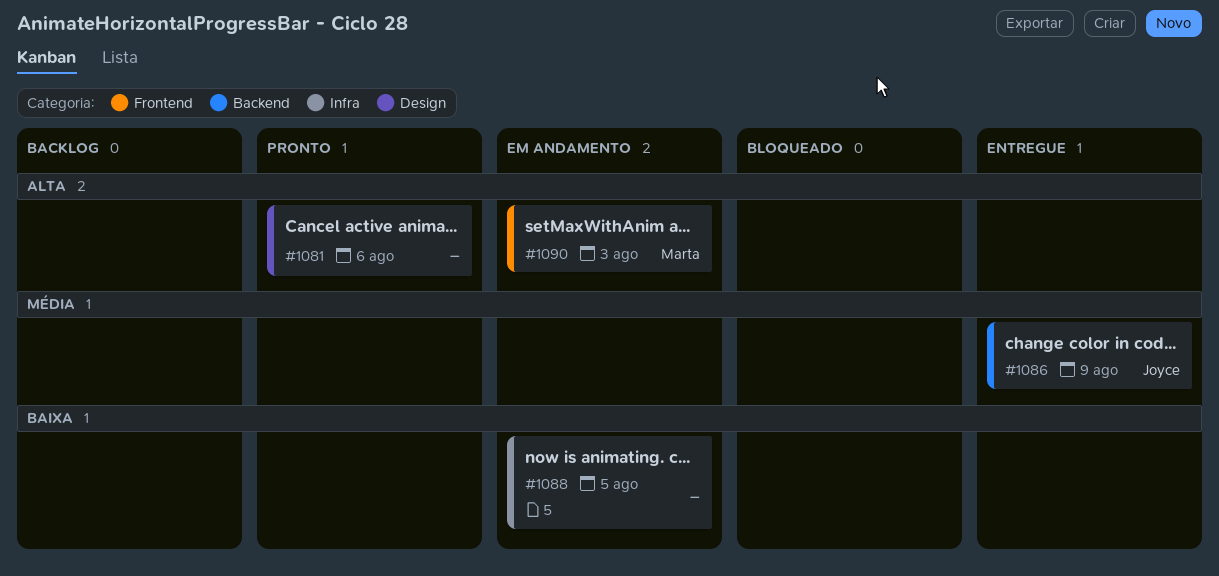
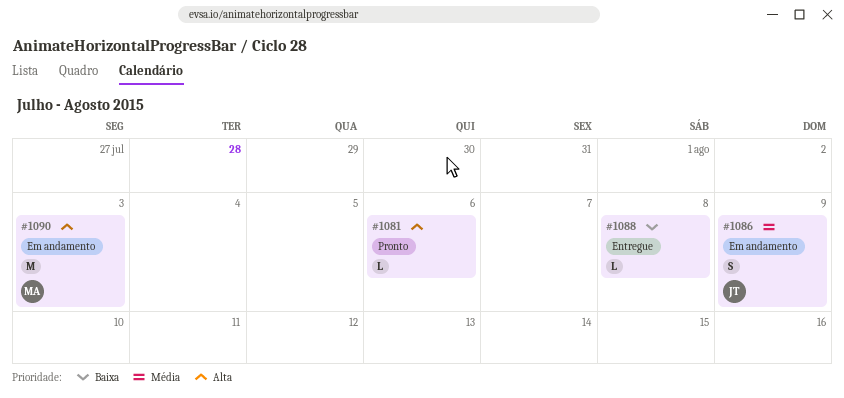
#1086, status: Entregue -> Em andamento
#1088, status: Em andamento -> Entregue
#1088, due: Aug 5 -> Aug 8

